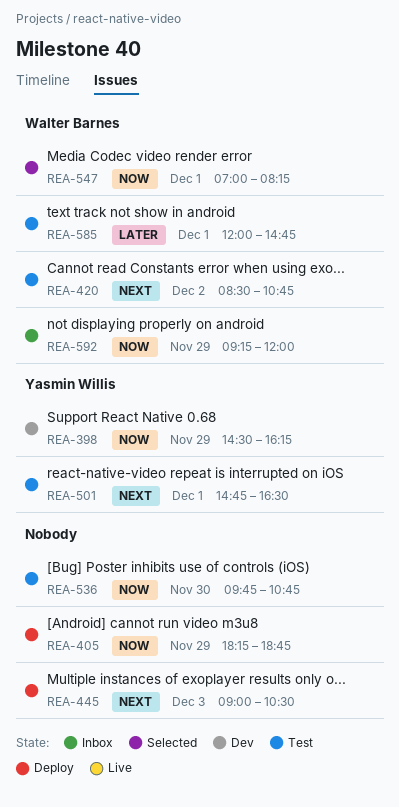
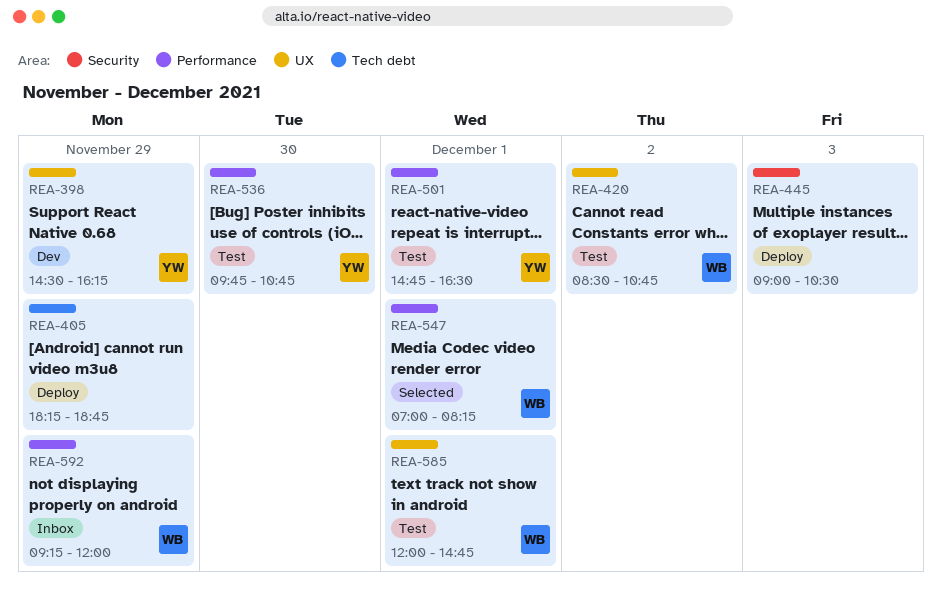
REA-536, owner: none -> Yasmin Willis

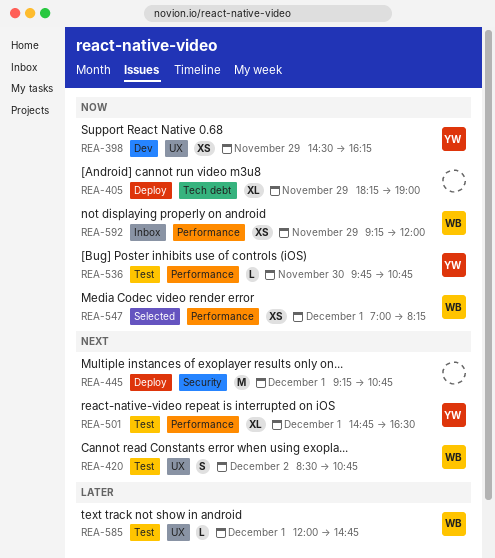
REA-405, ends: 18:45 -> 19:00
REA-445, day: Dec 3 -> Dec 1
REA-445, begins: 09:00 -> 09:15
REA-445, ends: 10:30 -> 10:45

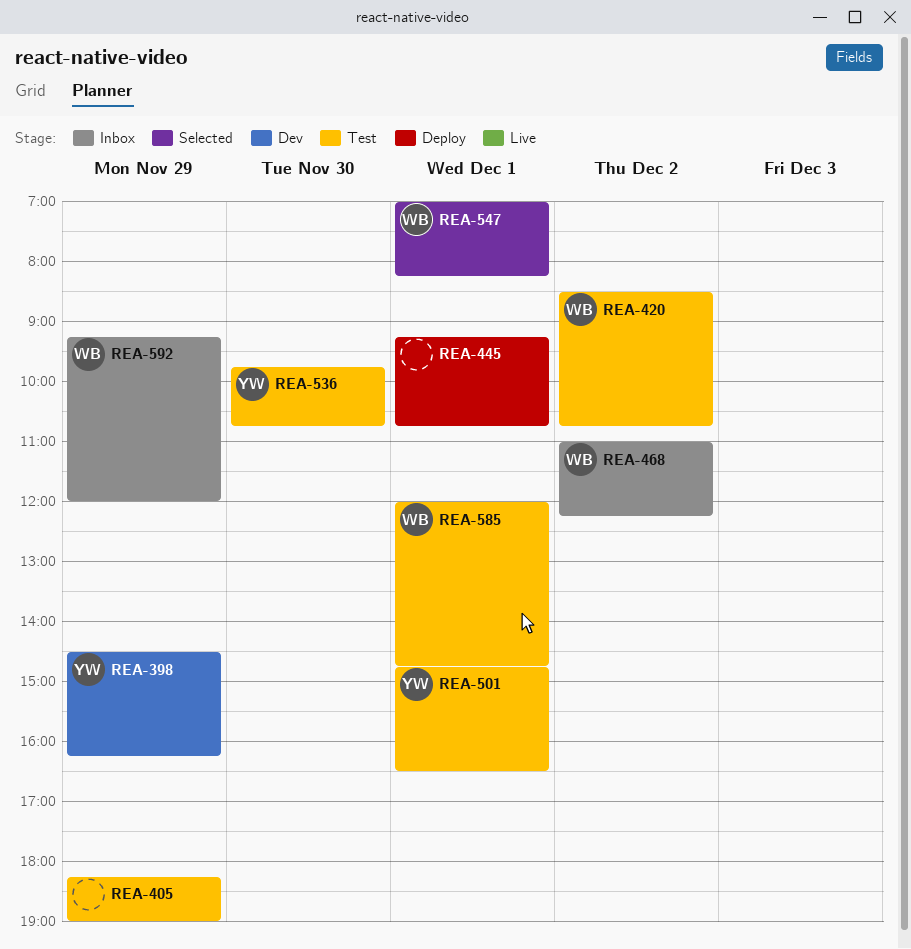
REA-405, status: Deploy -> Test
REA-468: none -> present

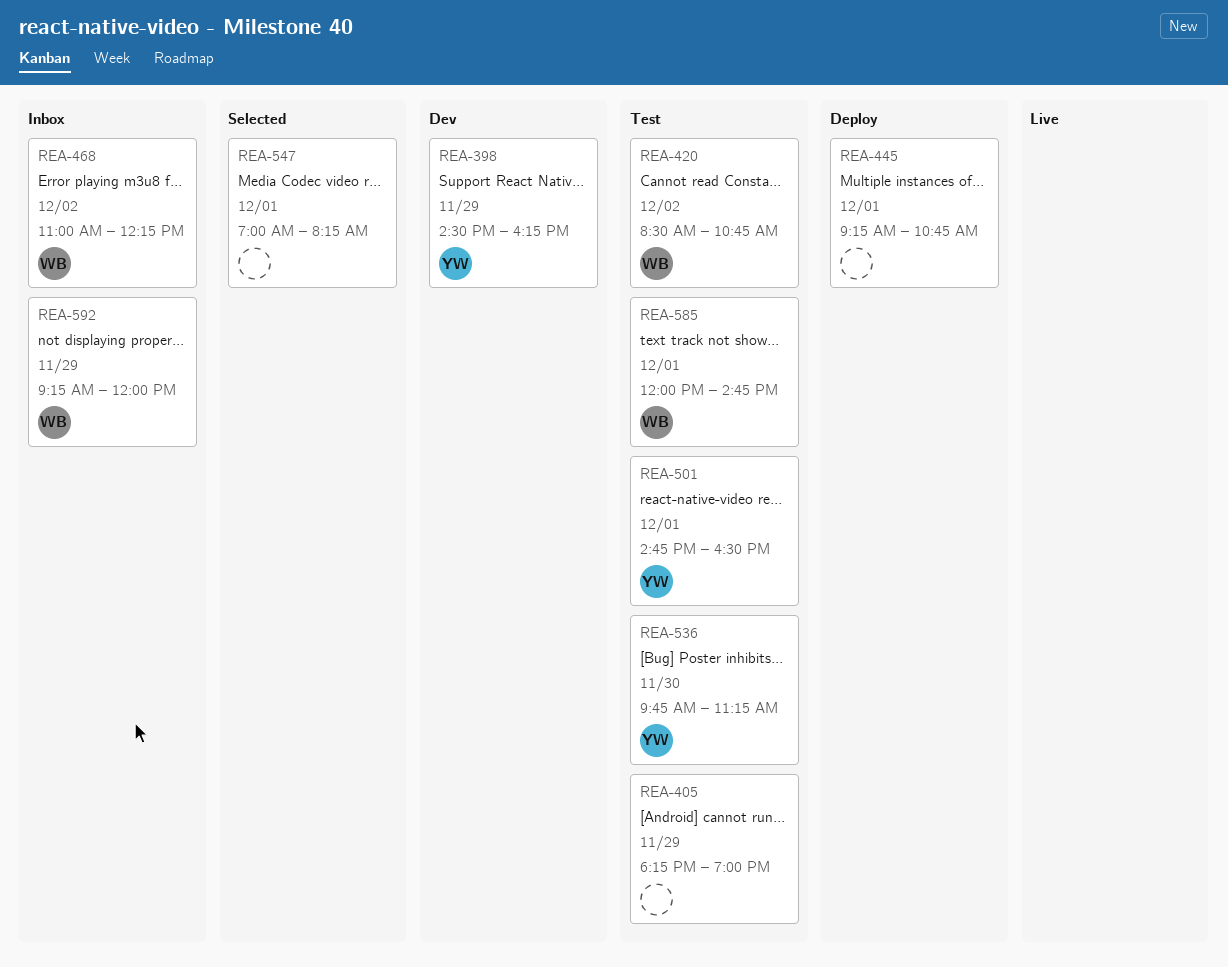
REA-536, ends: 10:45 -> 11:15
REA-547, owner: WB -> none

